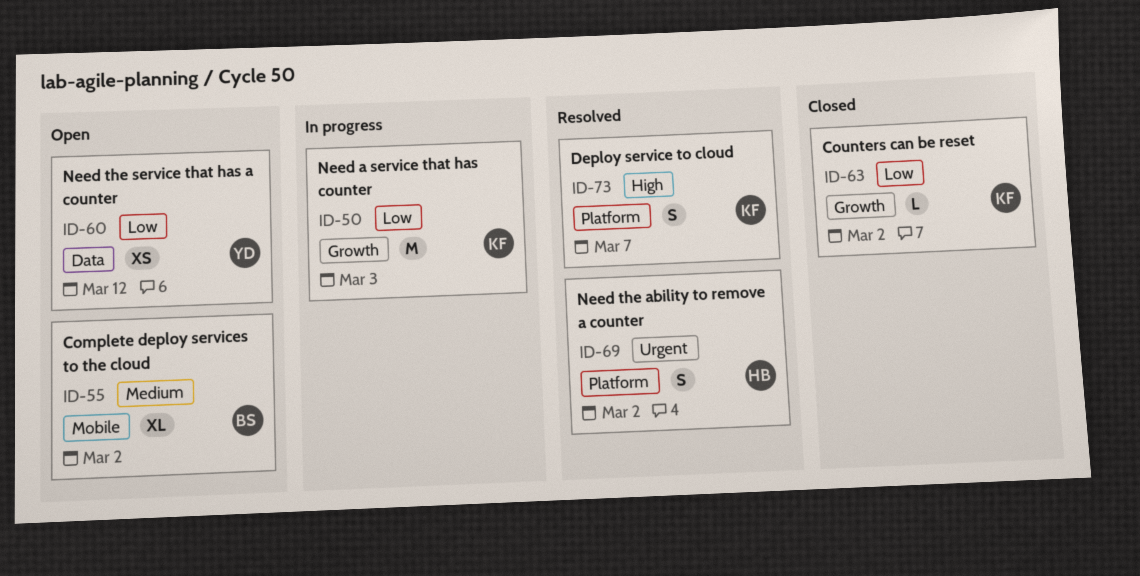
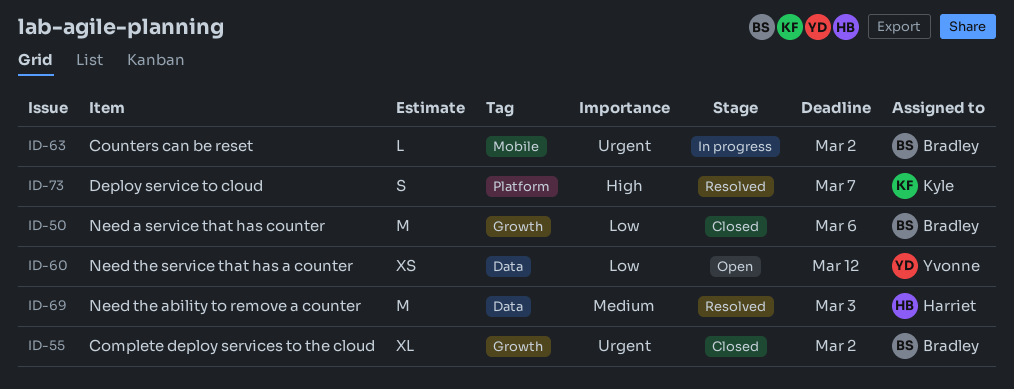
ID-50, status: In progress -> Closed
ID-50, owner: Kyle -> Bradley
ID-50, due: Mar 3 -> Mar 6
ID-55, status: Open -> Closed
ID-55, priority: Medium -> Urgent
ID-55, label: Mobile -> Growth
ID-63, status: Closed -> In progress
ID-63, owner: Kyle -> Bradley
ID-63, priority: Low -> Urgent
ID-63, label: Growth -> Mobile
ID-69, priority: Urgent -> Medium
ID-69, label: Platform -> Data
ID-69, estimate: S -> M
ID-69, due: Mar 2 -> Mar 3

